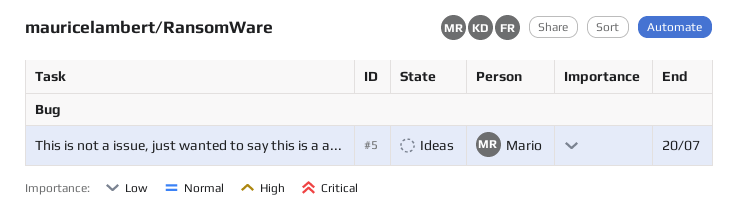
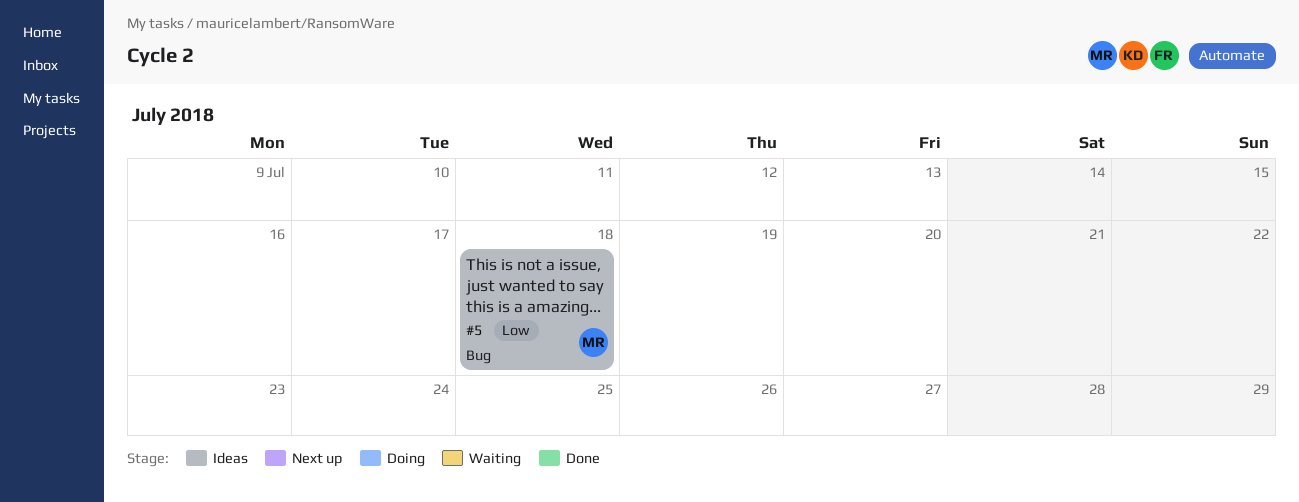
#5, due: Jul 20 -> Jul 18

